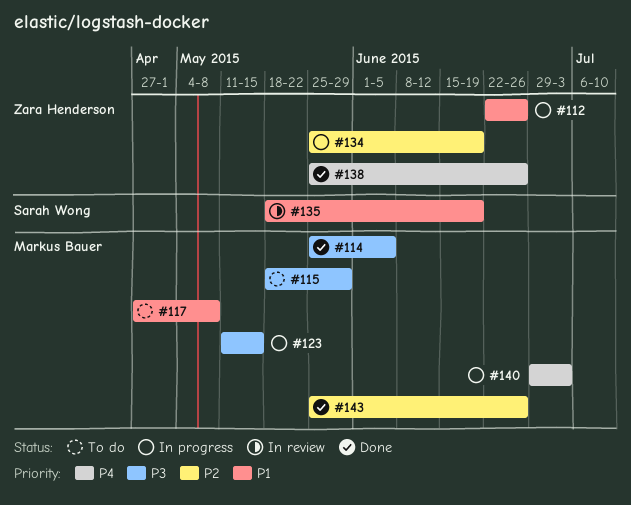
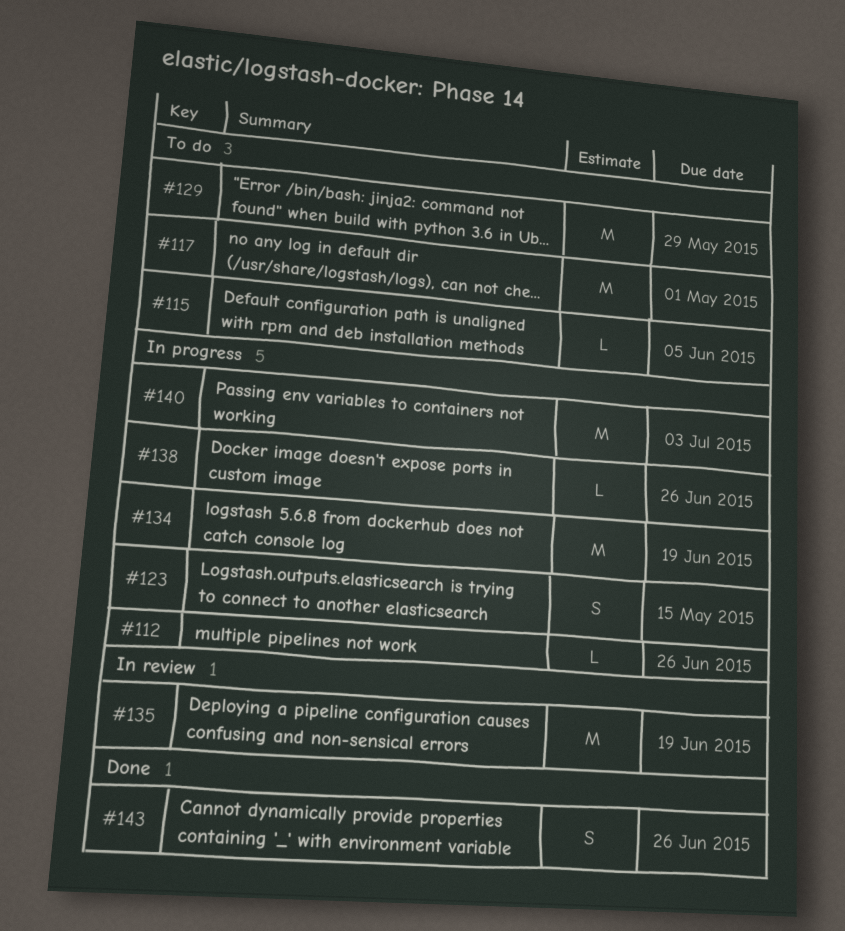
#114: present -> none
#115, due: May 29 -> Jun 5
#117, due: May 8 -> May 1
#129: none -> present
#138, status: Done -> In progress

